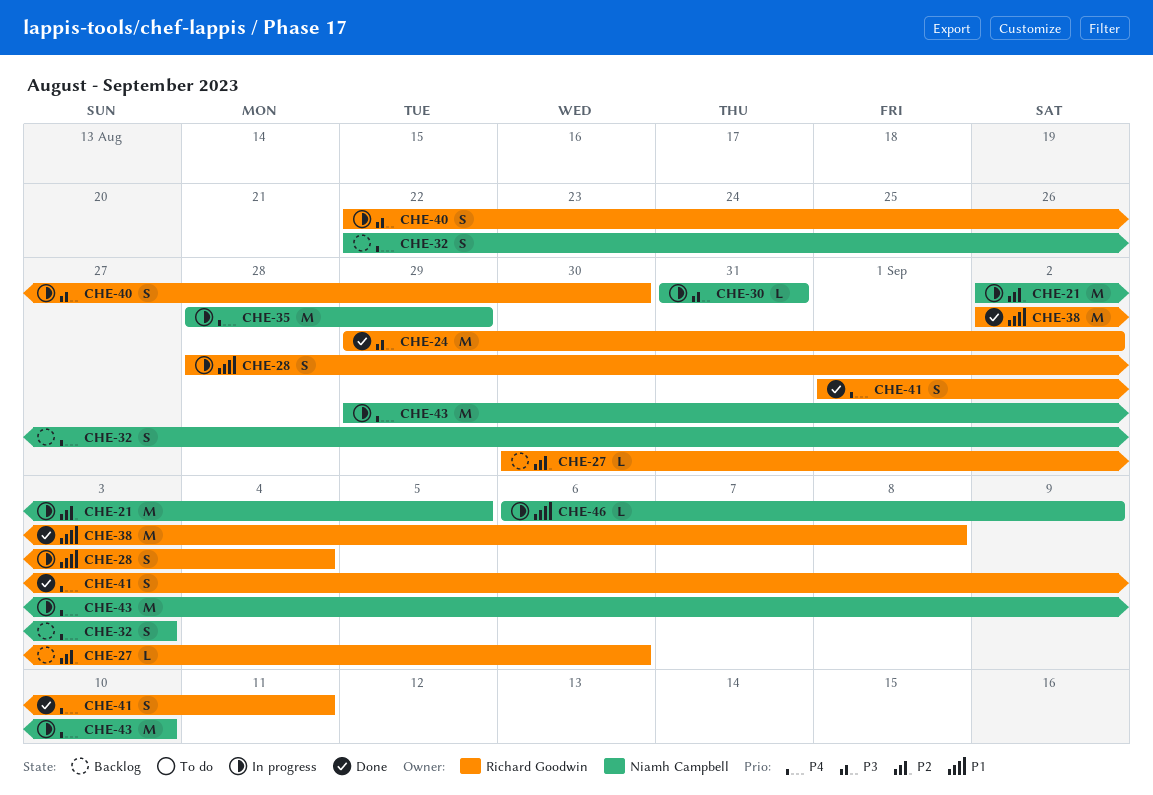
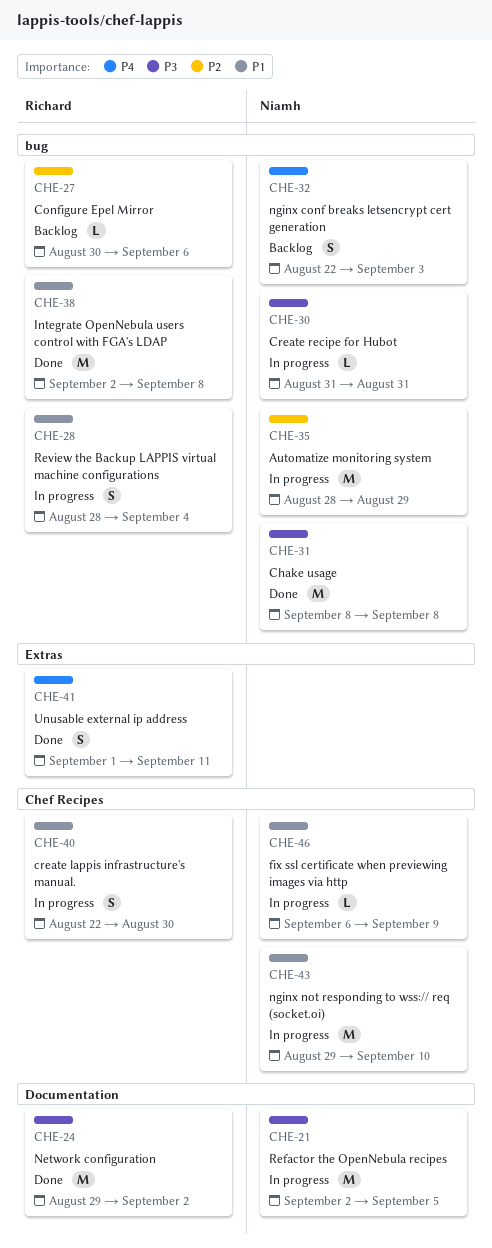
CHE-21, priority: P2 -> P3
CHE-31: none -> present
CHE-35, priority: P4 -> P2
CHE-40, priority: P3 -> P1
CHE-43, priority: P4 -> P1

